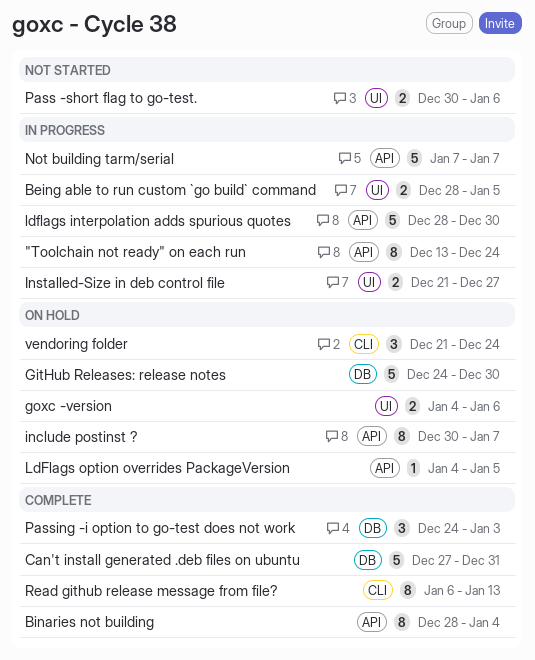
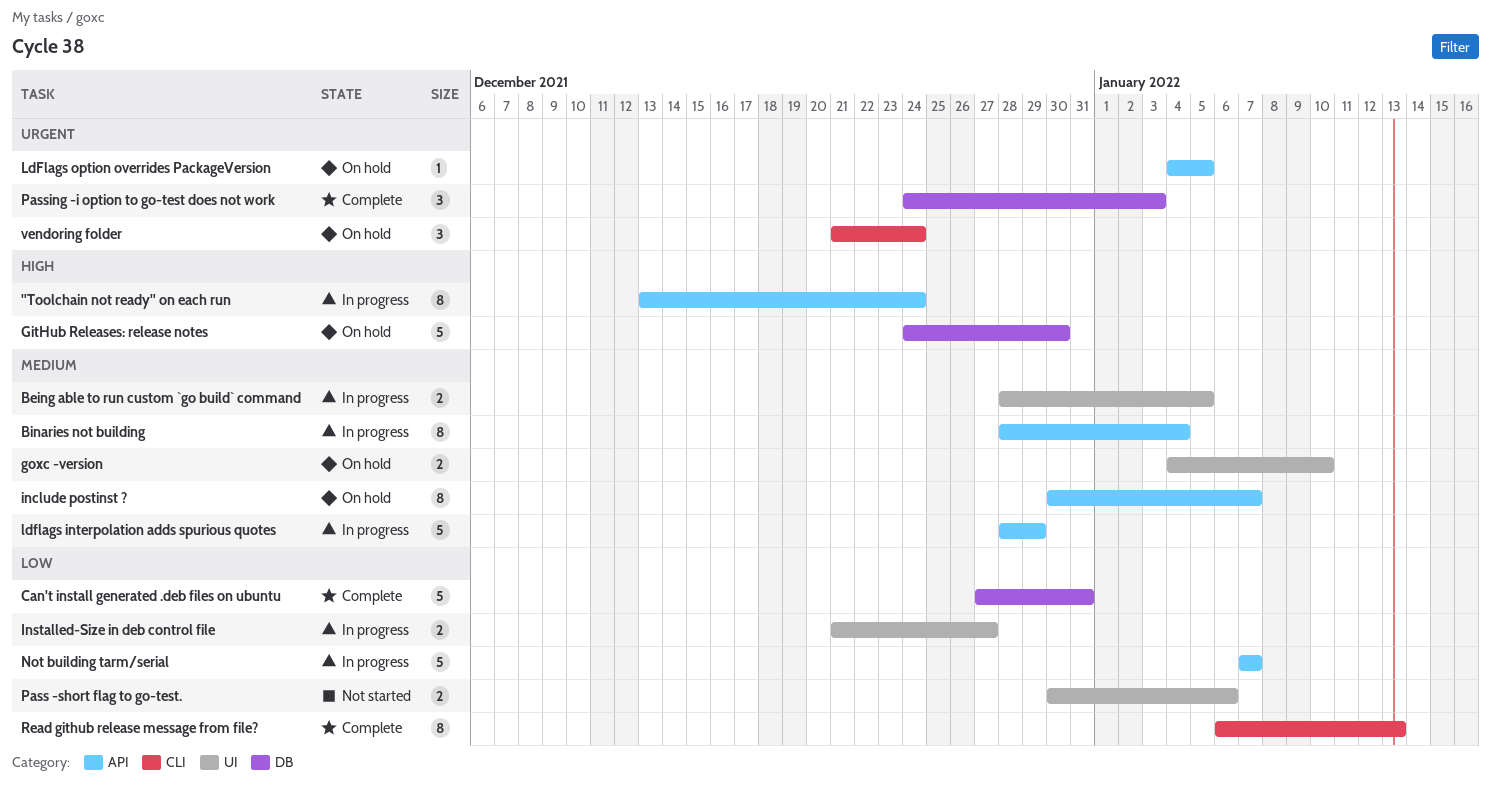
Binaries not building, status: Complete -> In progress
goxc -version, due: Jan 6 -> Jan 10
ldflags interpolation adds spurious quotes, due: Dec 30 -> Dec 29

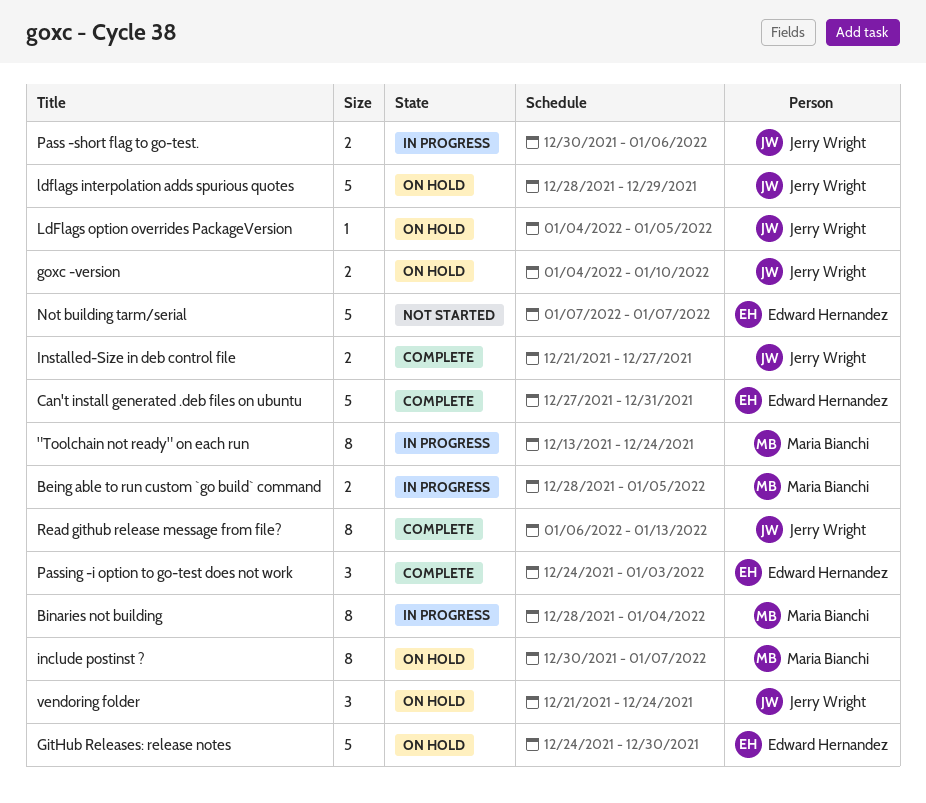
Installed-Size in deb control file, status: In progress -> Complete
ldflags interpolation adds spurious quotes, status: In progress -> On hold
Not building tarm/serial, status: In progress -> Not started
Pass -short flag to go-test., status: Not started -> In progress

